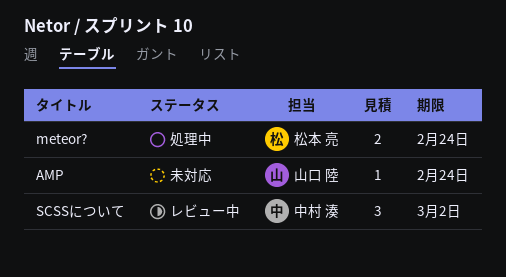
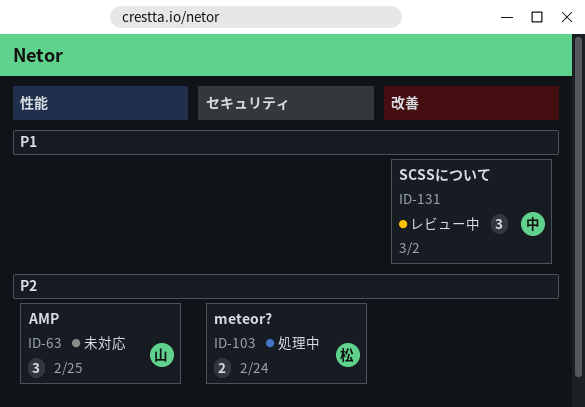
AMP, estimate: 1 -> 3
AMP, due: Feb 24 -> Feb 25

